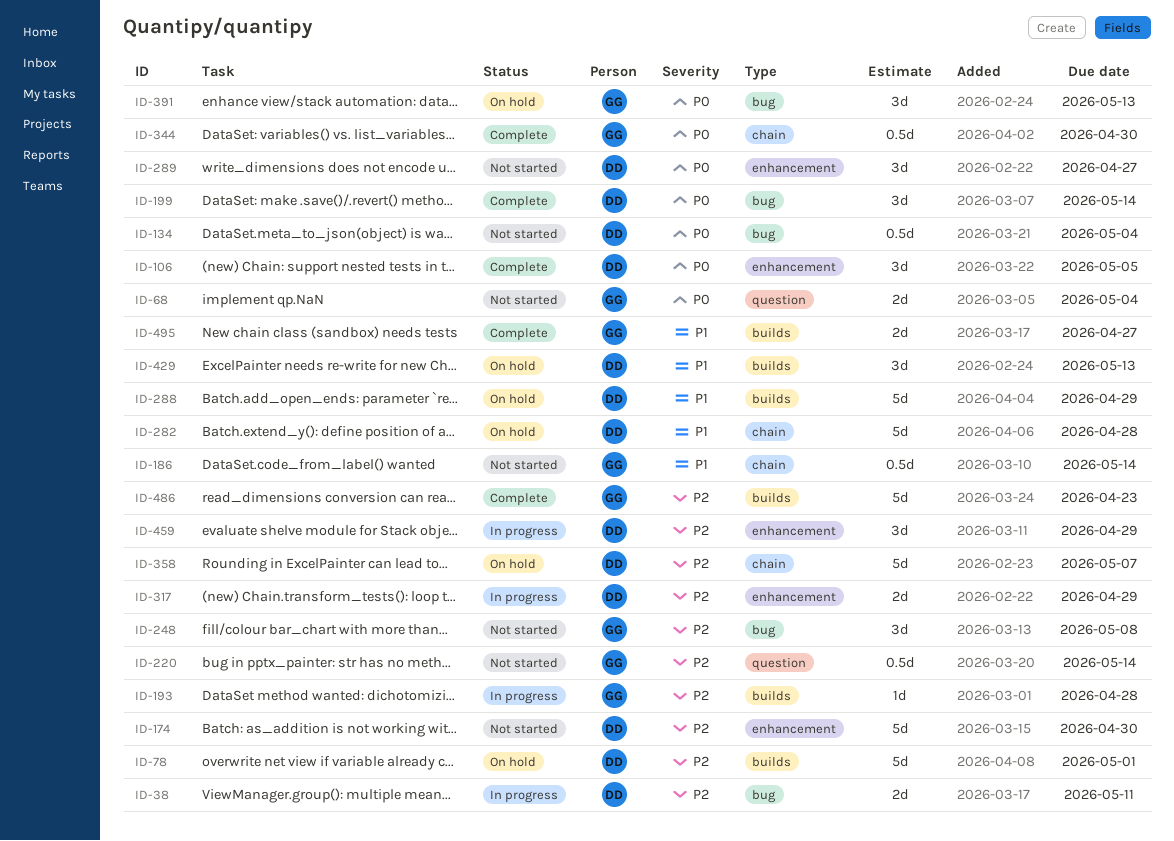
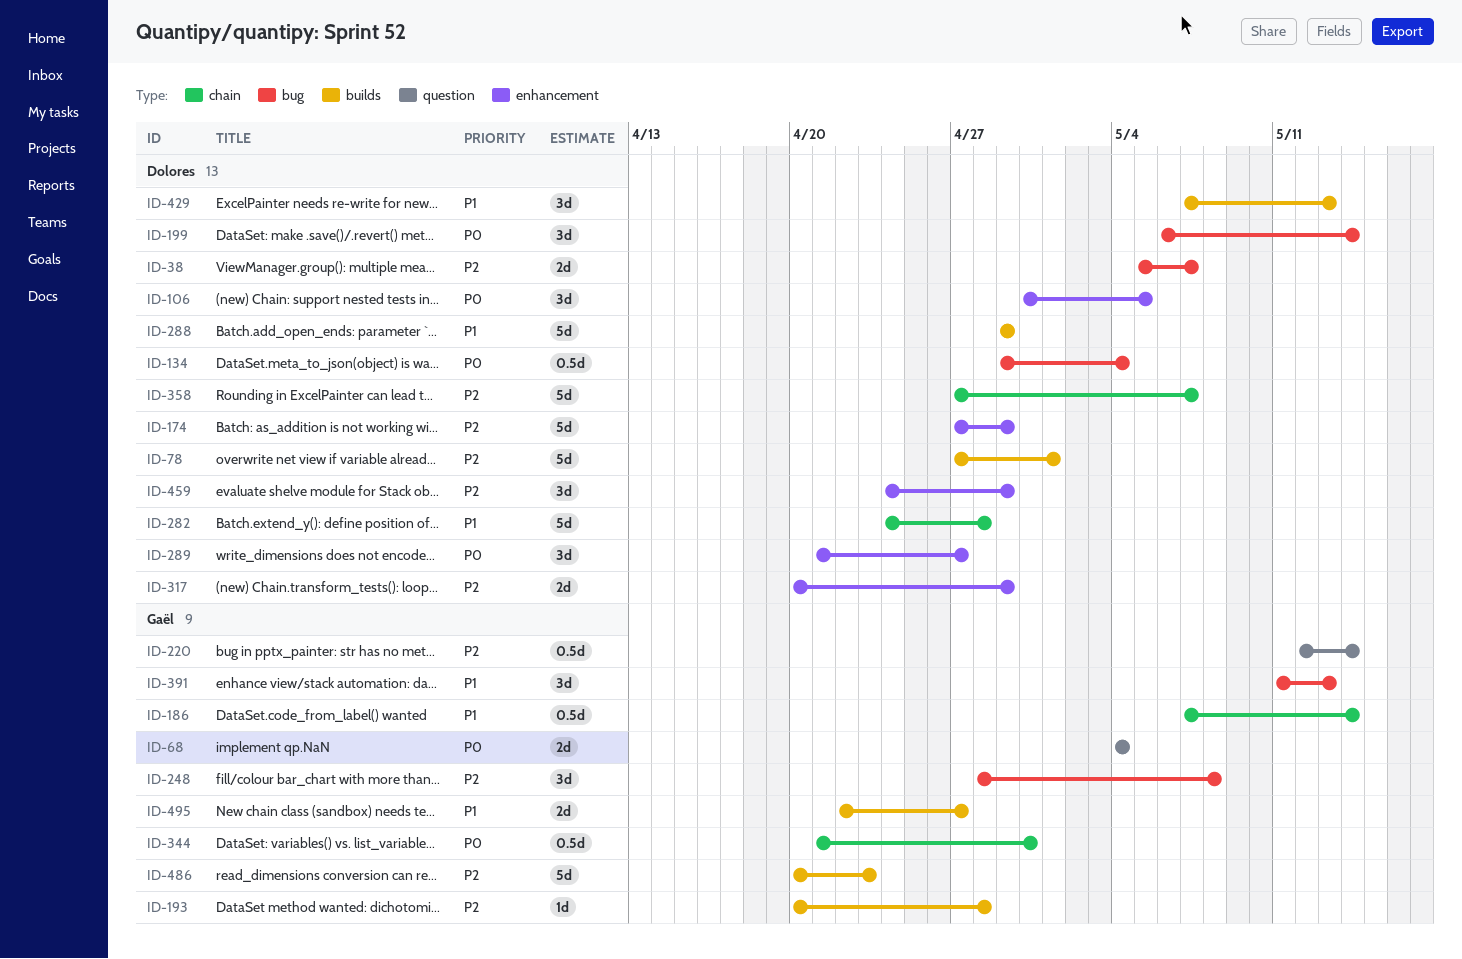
ID-38, due: May 11 -> May 7
ID-174, due: Apr 30 -> Apr 29
ID-391, priority: P0 -> P1

